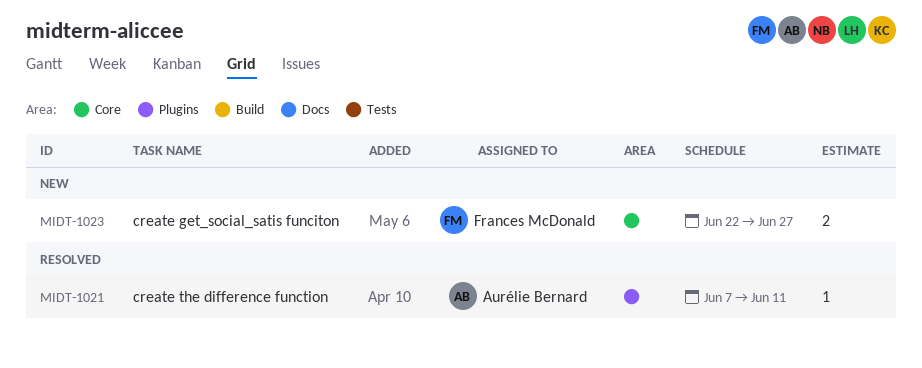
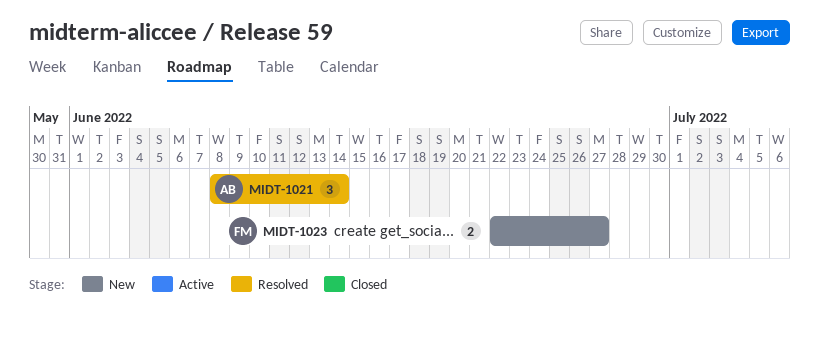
MIDT-1021, estimate: 1 -> 3
MIDT-1021, start: Jun 7 -> Jun 8
MIDT-1021, due: Jun 11 -> Jun 14

